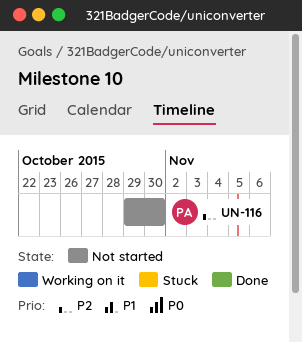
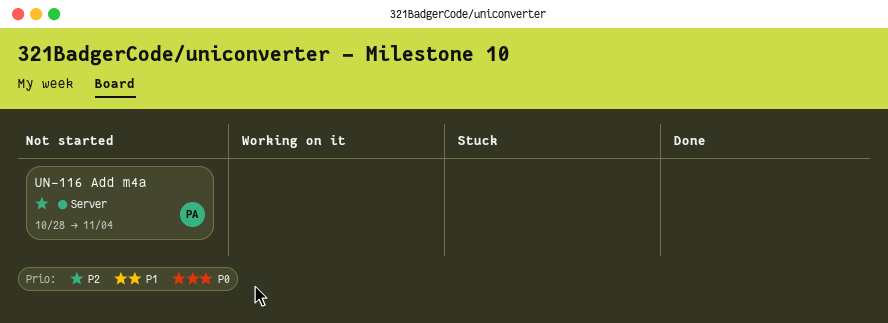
UN-116, start: Oct 29 -> Oct 28
UN-116, due: Oct 30 -> Nov 4

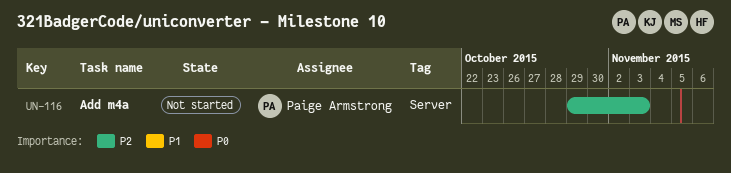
UN-116, start: Oct 28 -> Oct 29
UN-116, due: Nov 4 -> Nov 3

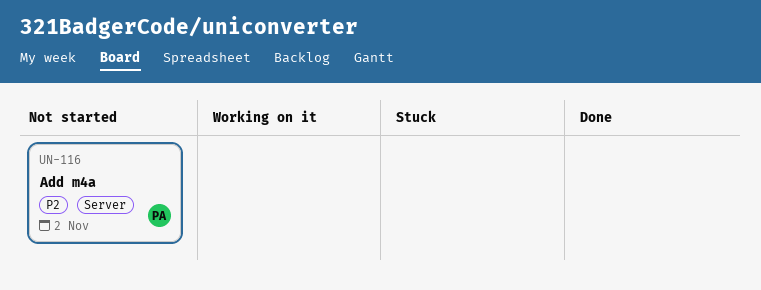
UN-116, due: Nov 3 -> Nov 2

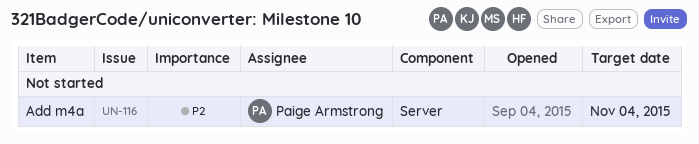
UN-116, due: Nov 2 -> Nov 4

